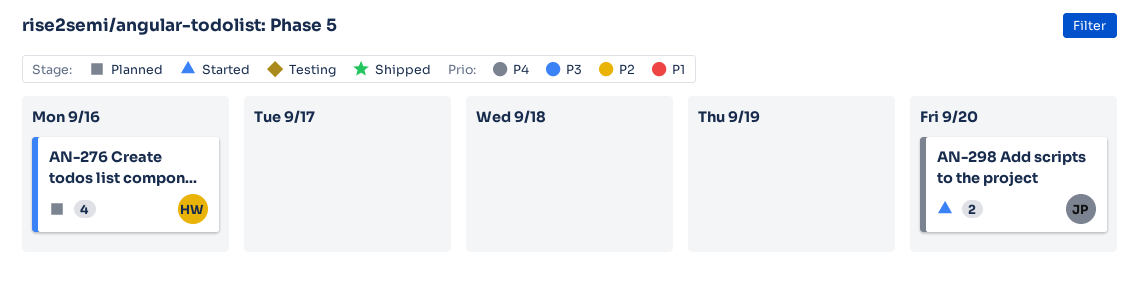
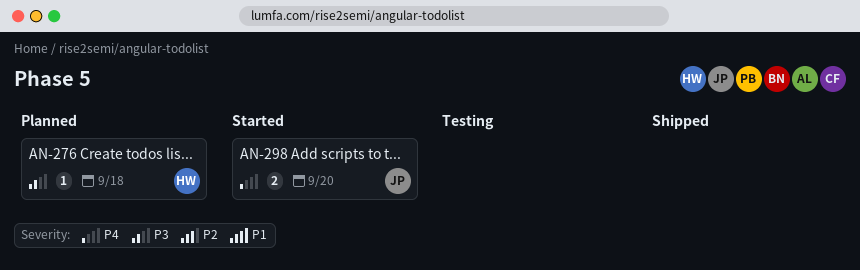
AN-276, estimate: 4 -> 1
AN-276, due: Sep 16 -> Sep 18

